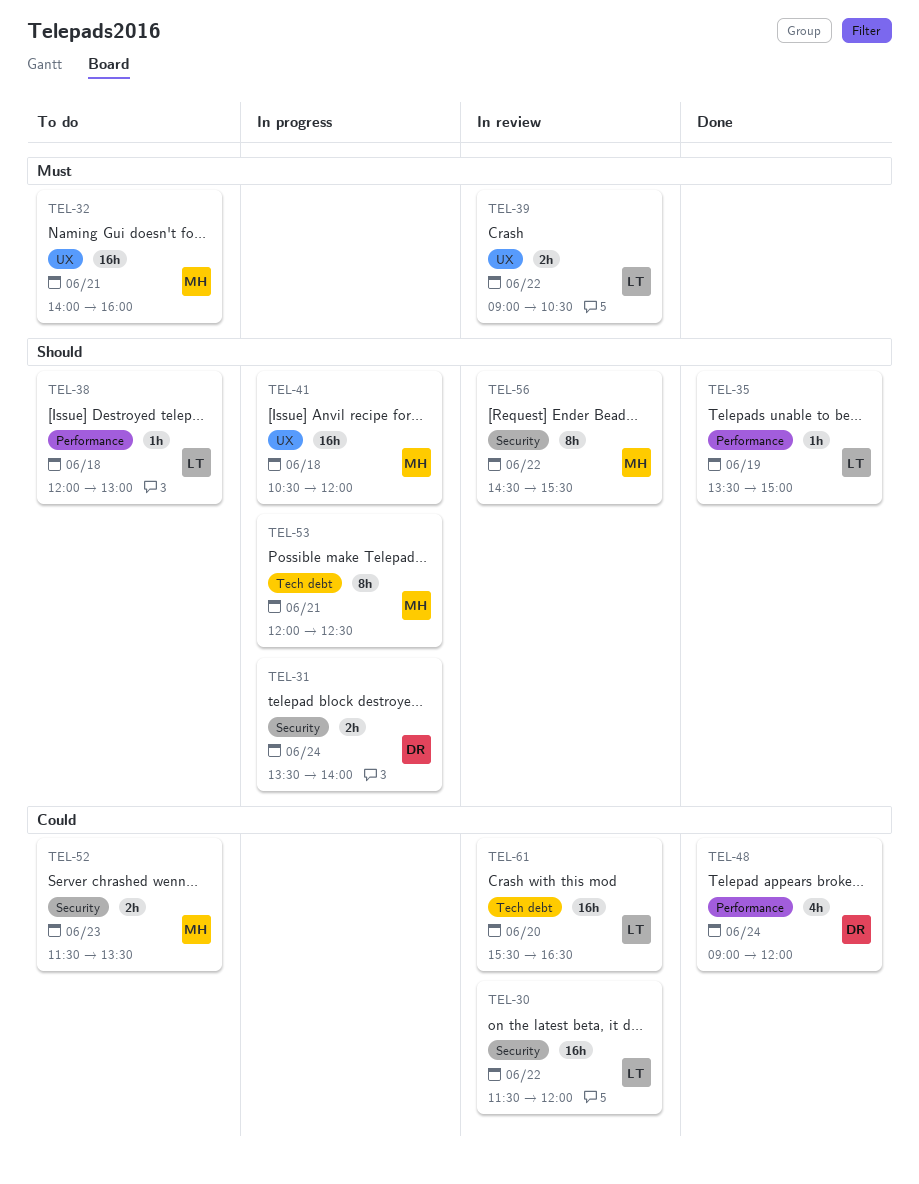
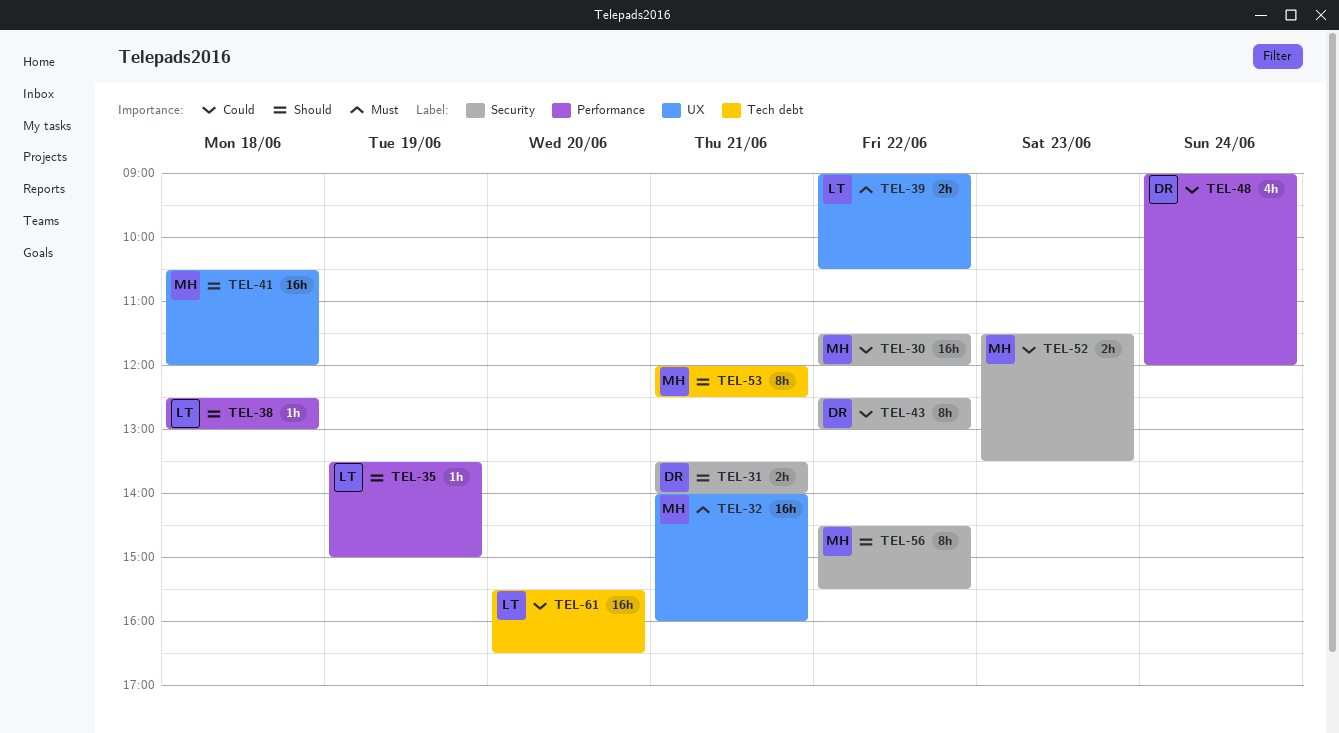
TEL-30, owner: LT -> MH
TEL-31, day: Jun 24 -> Jun 21
TEL-38, begins: 12:00 -> 12:30
TEL-43: none -> present

